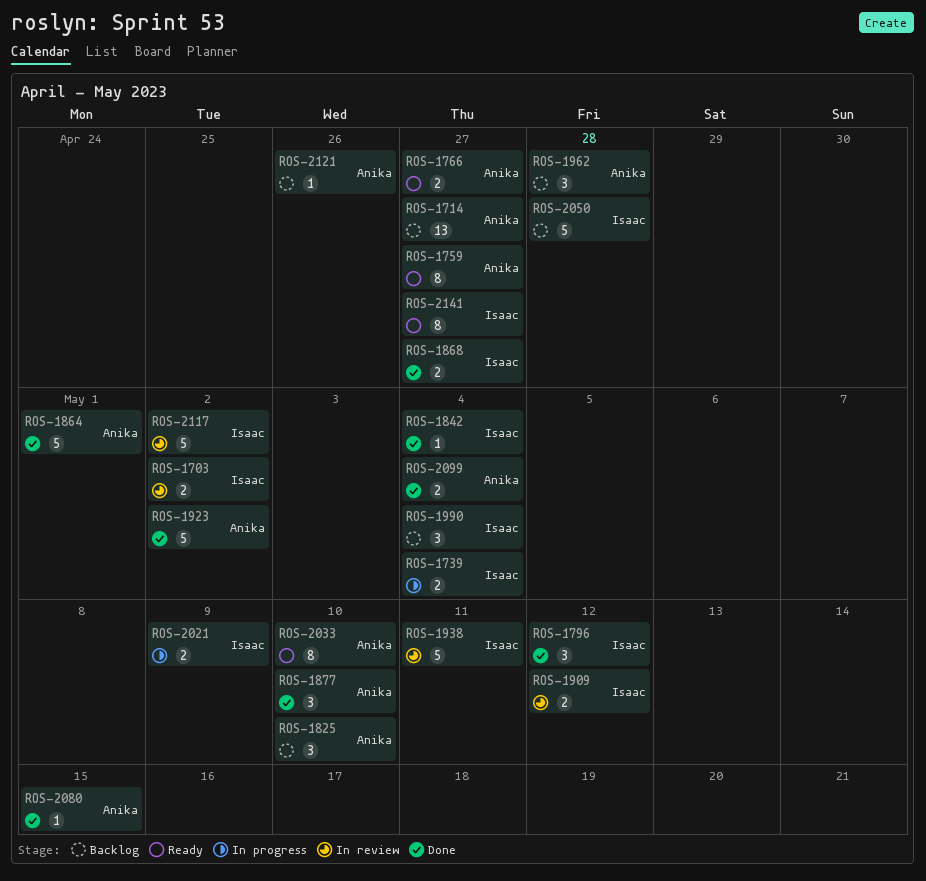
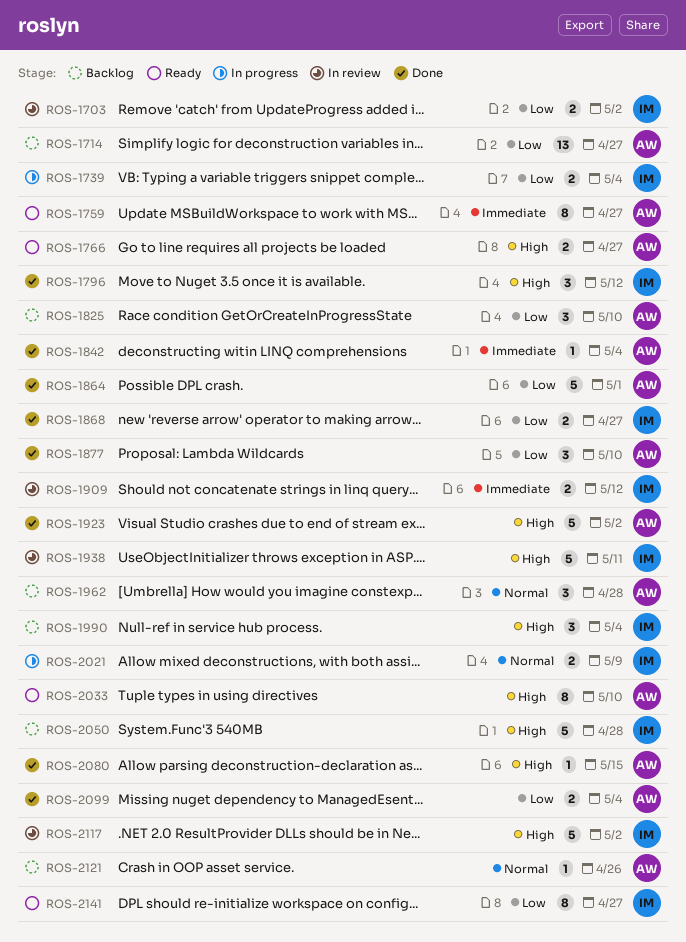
ROS-1842, owner: Isaac -> Anika

